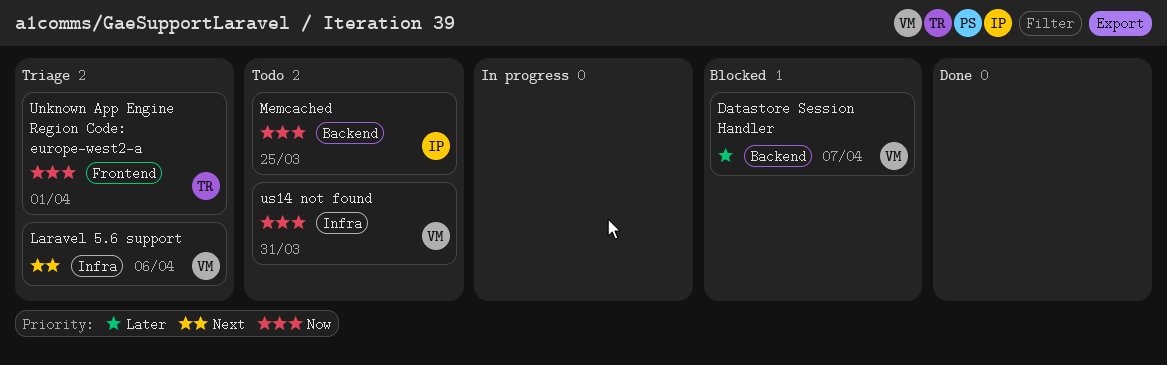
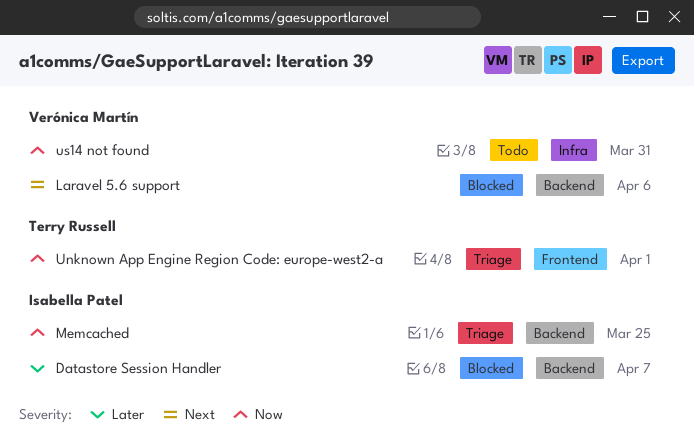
Datastore Session Handler, owner: Verónica Martín -> Isabella Patel
Laravel 5.6 support, status: Triage -> Blocked
Laravel 5.6 support, label: Infra -> Backend
Memcached, status: Todo -> Triage

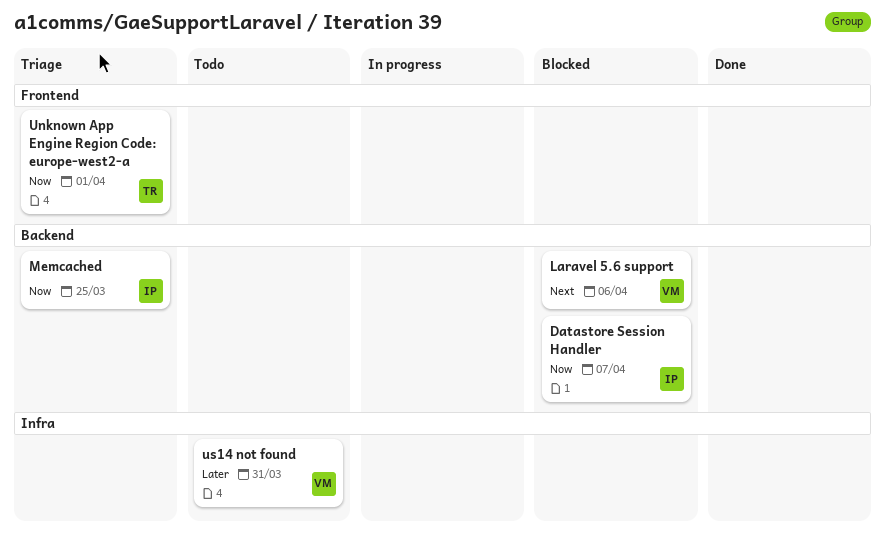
Datastore Session Handler, priority: Later -> Now
us14 not found, priority: Now -> Later

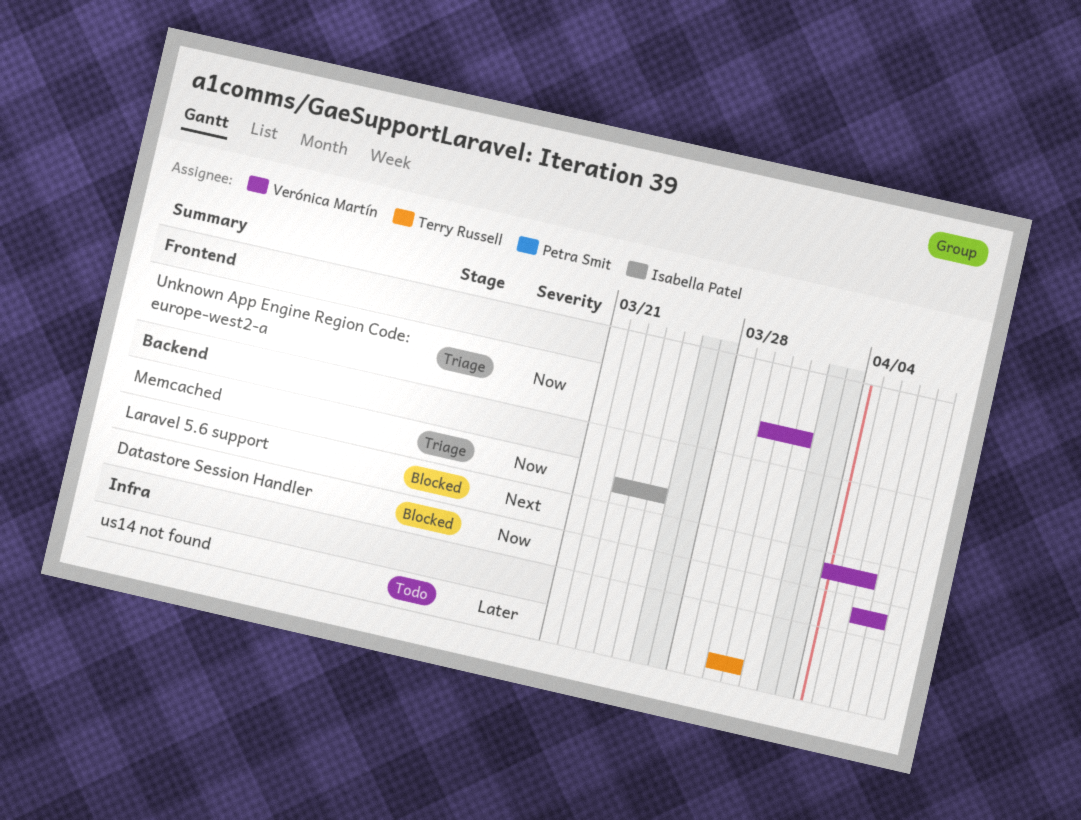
Datastore Session Handler, owner: Isabella Patel -> Verónica Martín
Unknown App Engine Region Code: europe-west2-a, owner: Terry Russell -> Verónica Martín
us14 not found, owner: Verónica Martín -> Terry Russell

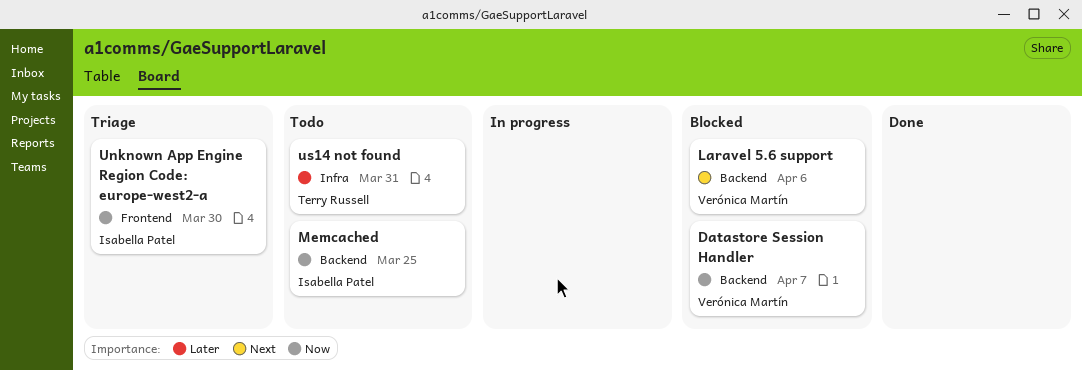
Memcached, status: Triage -> Todo
Unknown App Engine Region Code: europe-west2-a, owner: Verónica Martín -> Isabella Patel
Unknown App Engine Region Code: europe-west2-a, due: Apr 1 -> Mar 30

